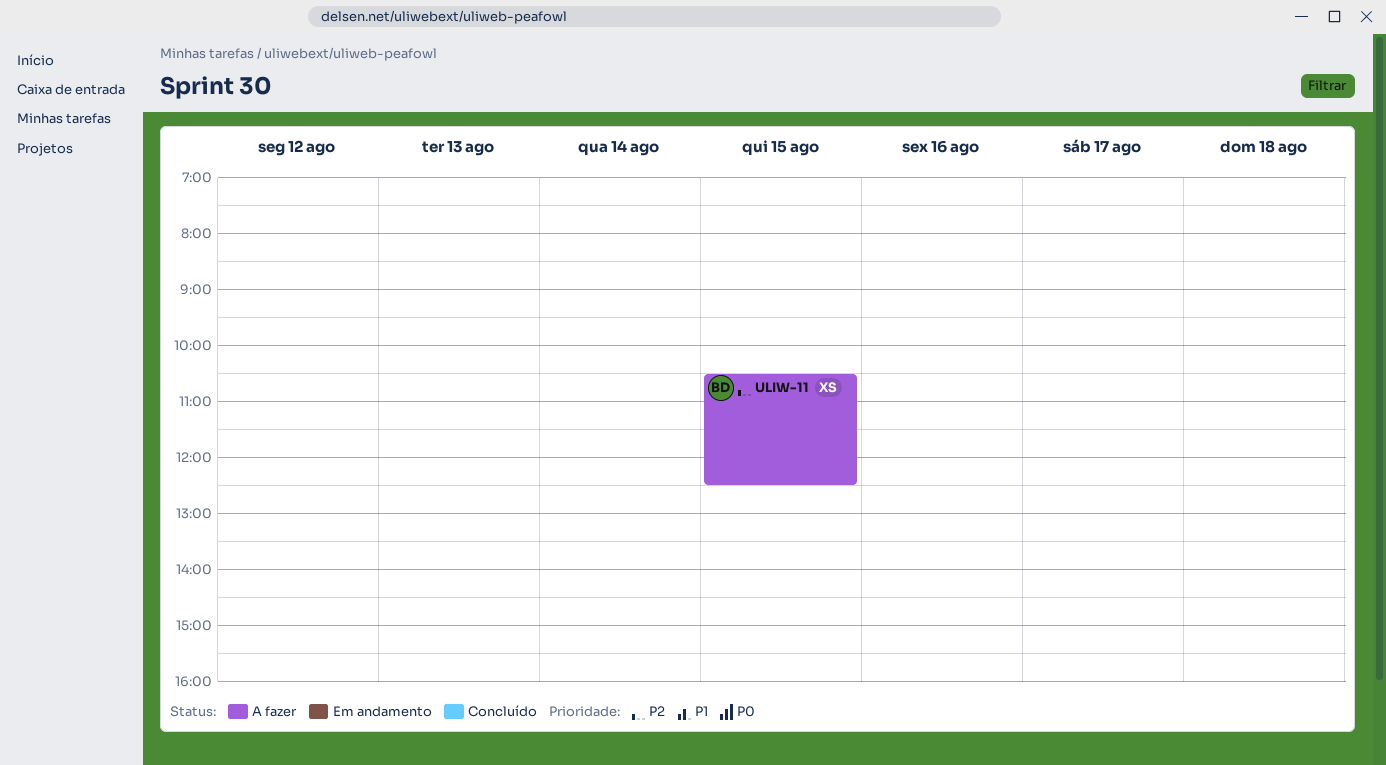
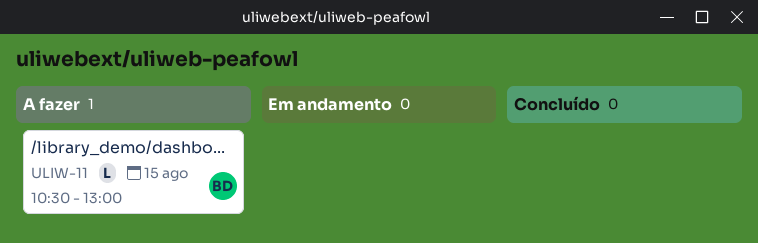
ULIW-11, estimate: XS -> L
ULIW-11, ends: 12:30 -> 13:00

